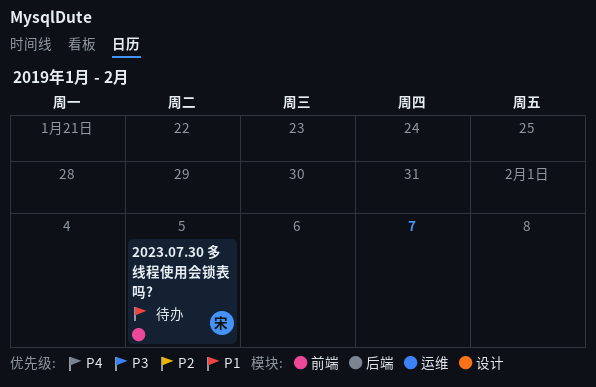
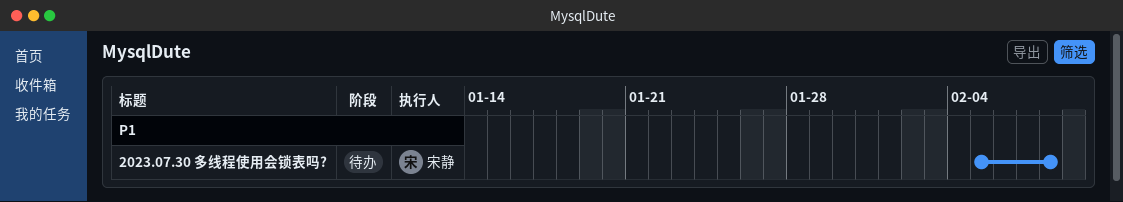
2023.07.30 多线程使用会锁表吗?, due: Feb 5 -> Feb 8

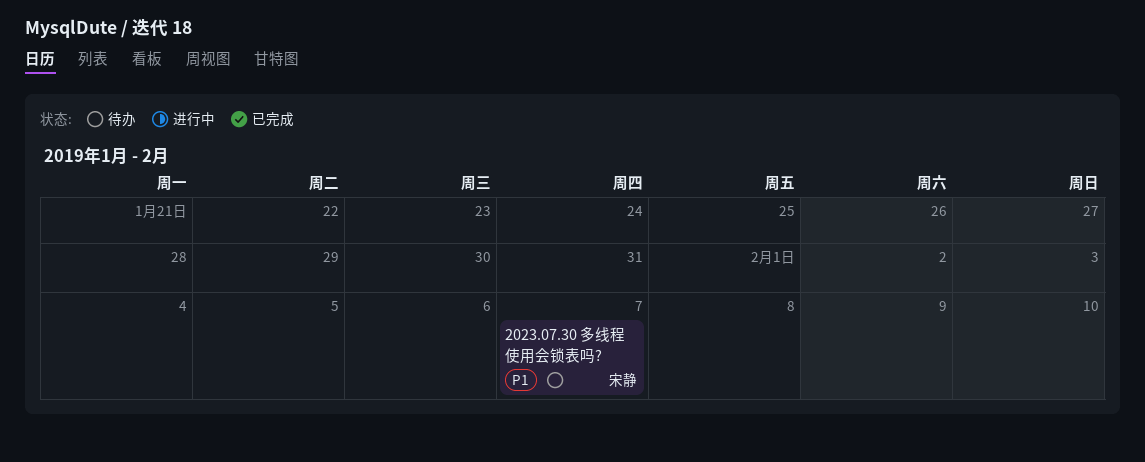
2023.07.30 多线程使用会锁表吗?, due: Feb 8 -> Feb 7

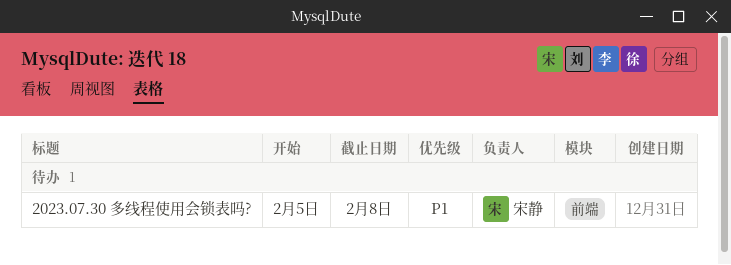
2023.07.30 多线程使用会锁表吗?, due: Feb 7 -> Feb 8

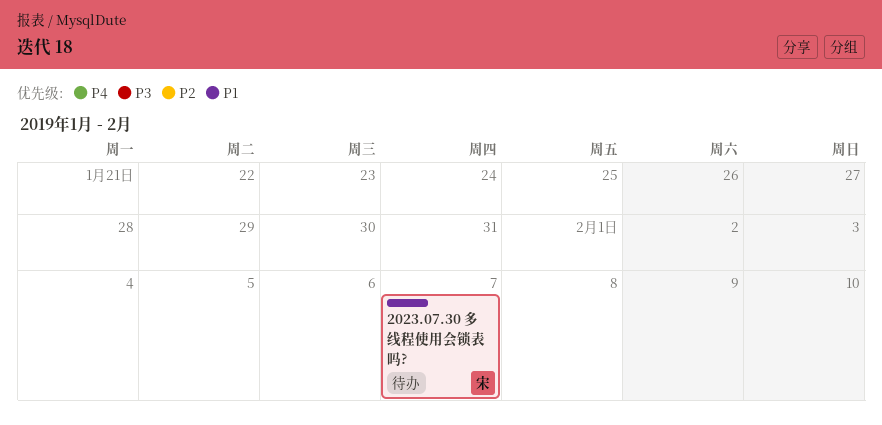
2023.07.30 多线程使用会锁表吗?, due: Feb 8 -> Feb 7

